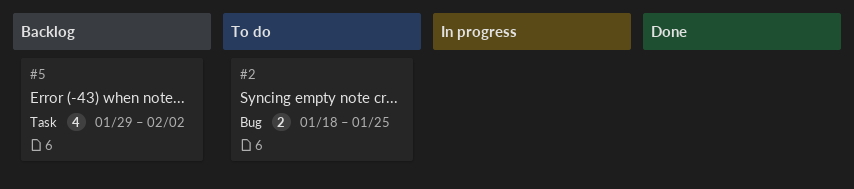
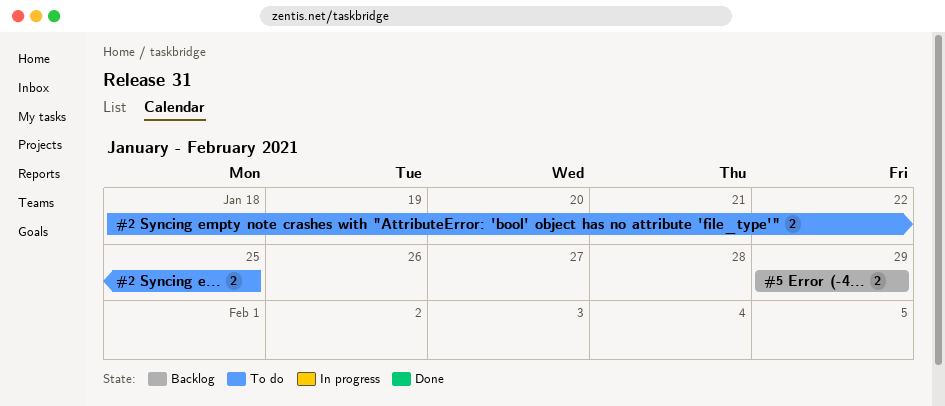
#5, estimate: 4 -> 2
#5, due: Feb 2 -> Jan 29

